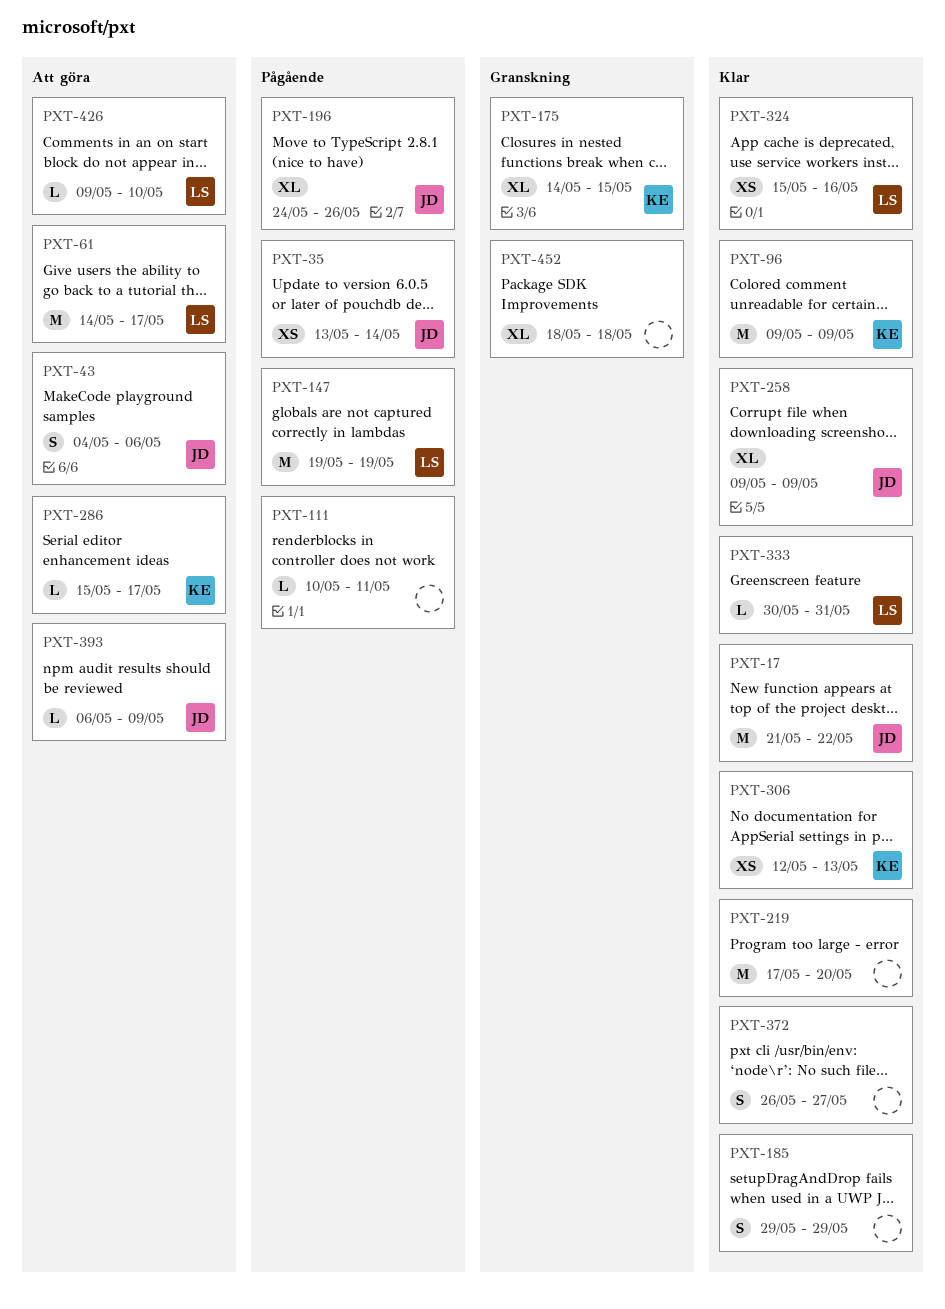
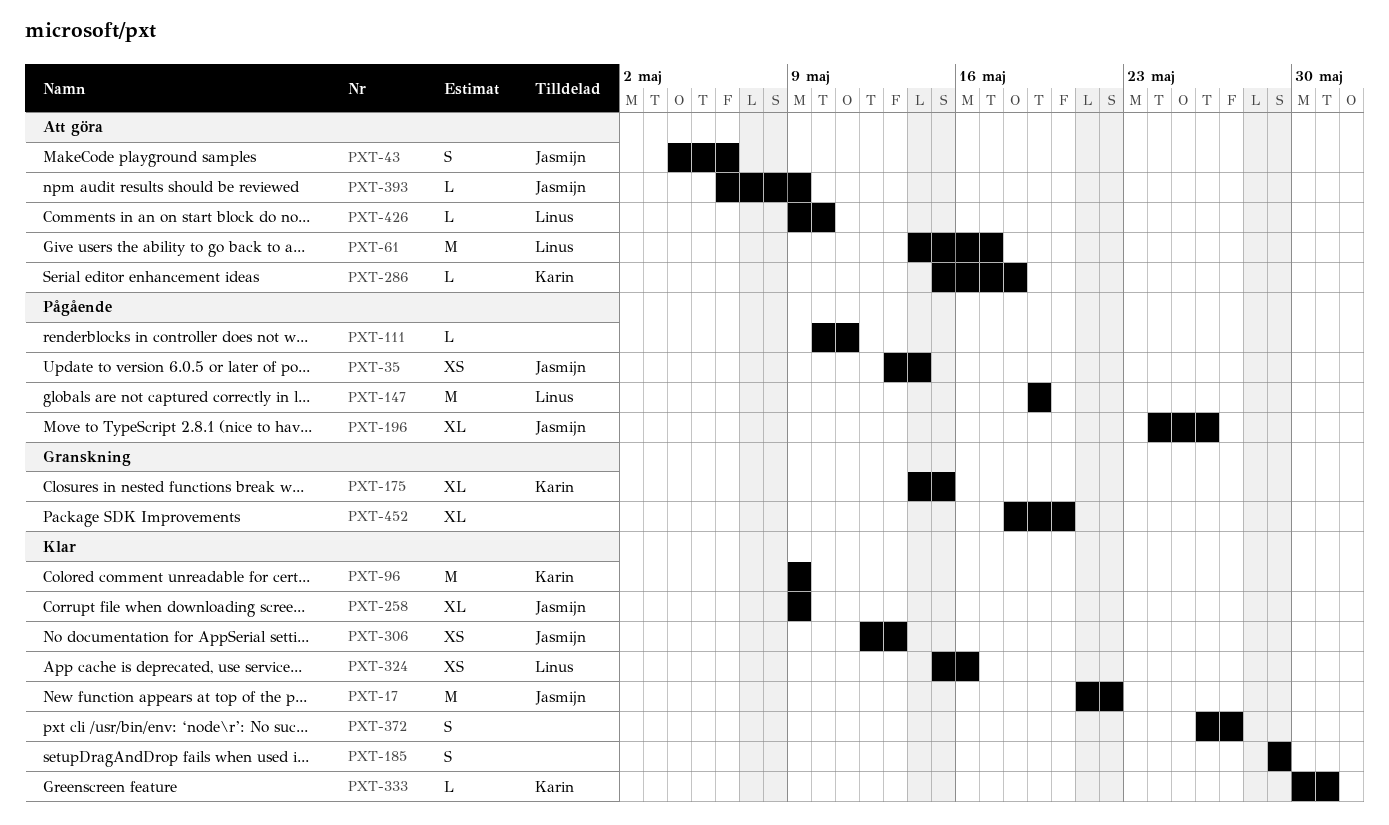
PXT-219: present -> none
PXT-286, due: May 17 -> May 18
PXT-306, owner: Karin -> Jasmijn
PXT-333, owner: Linus -> Karin
PXT-452, due: May 18 -> May 20

